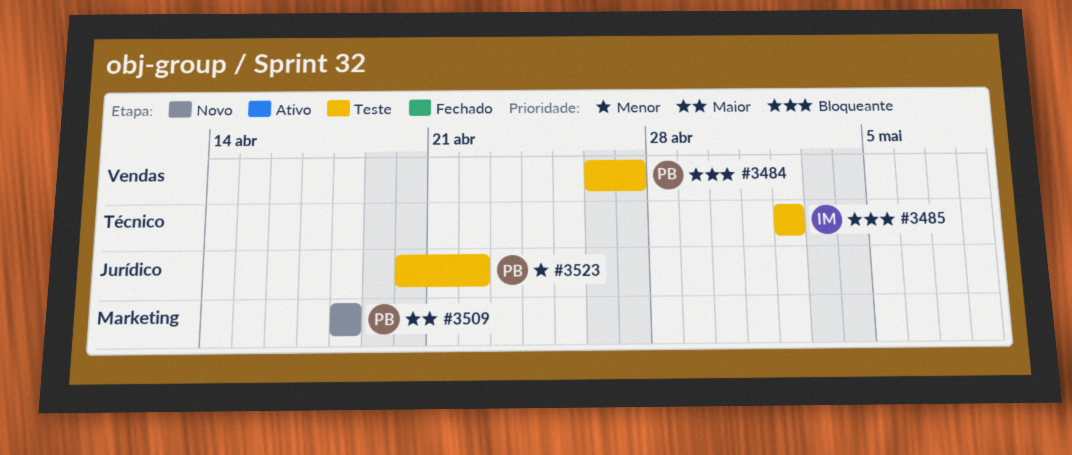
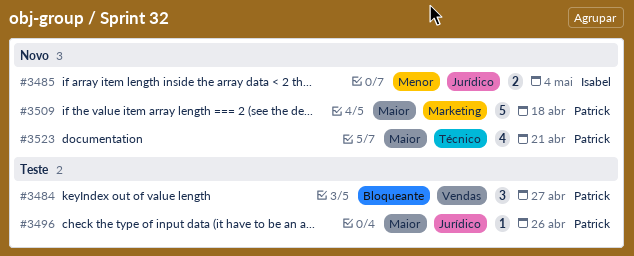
#3485, status: Teste -> Novo
#3485, priority: Bloqueante -> Menor
#3485, label: Técnico -> Jurídico
#3485, due: May 2 -> May 4
#3496: none -> present
#3523, status: Teste -> Novo
#3523, priority: Menor -> Maior
#3523, label: Jurídico -> Técnico
#3523, due: Apr 22 -> Apr 21

